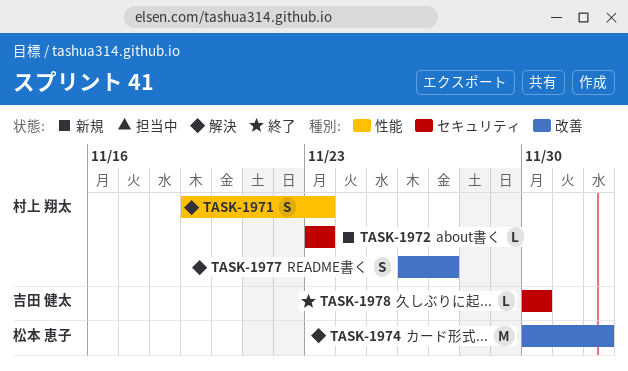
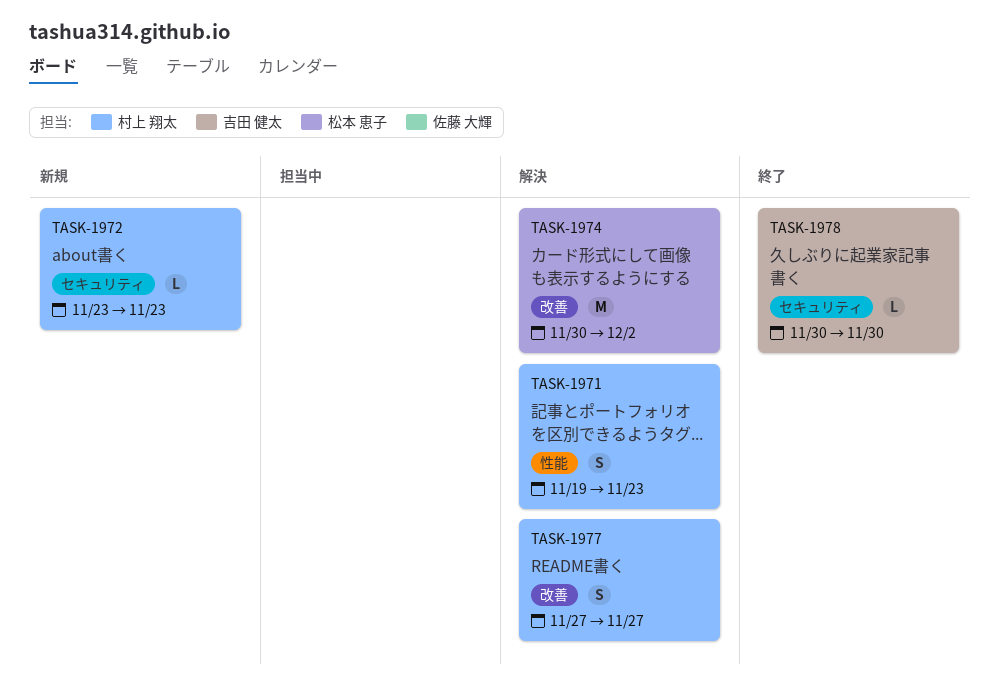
TASK-1977, start: Nov 26 -> Nov 27

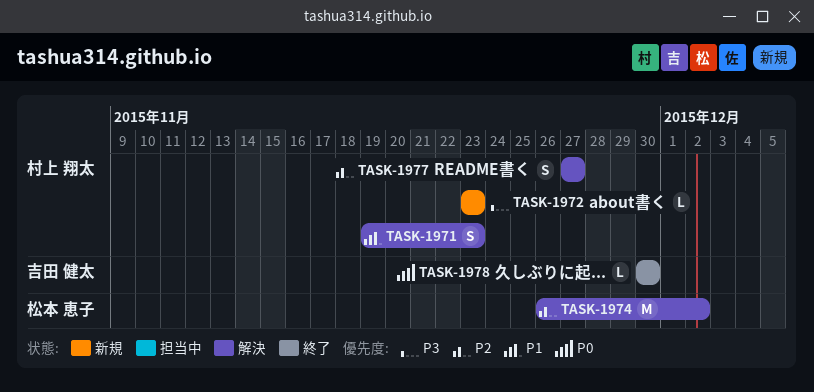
TASK-1974, start: Nov 30 -> Nov 26

